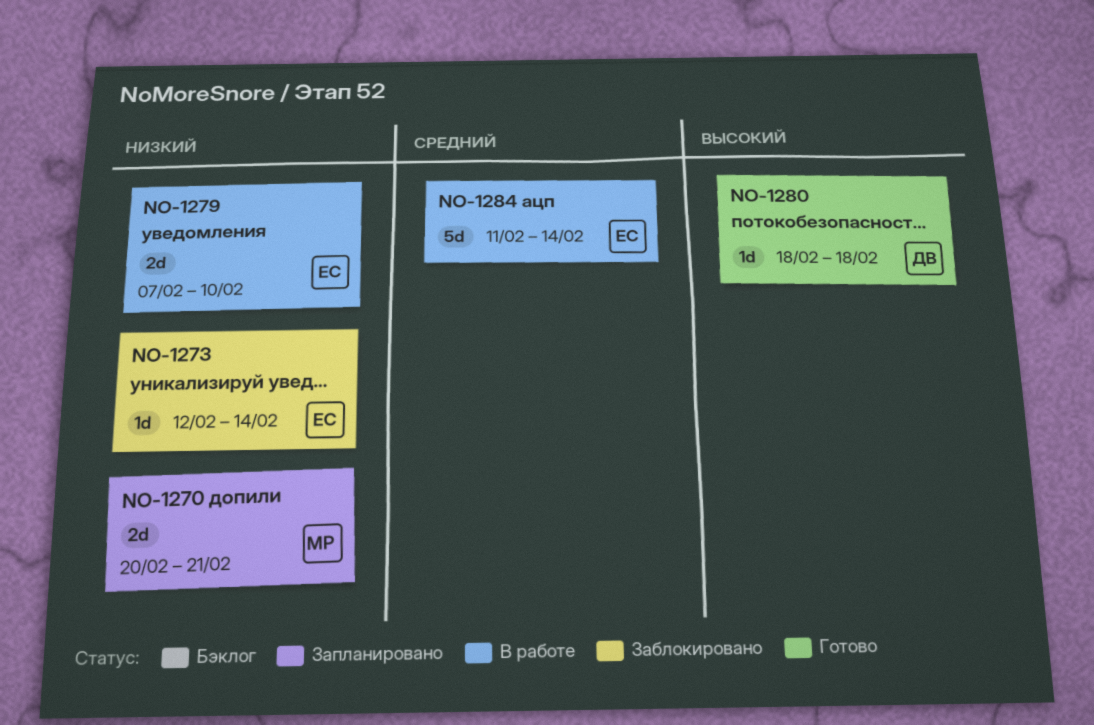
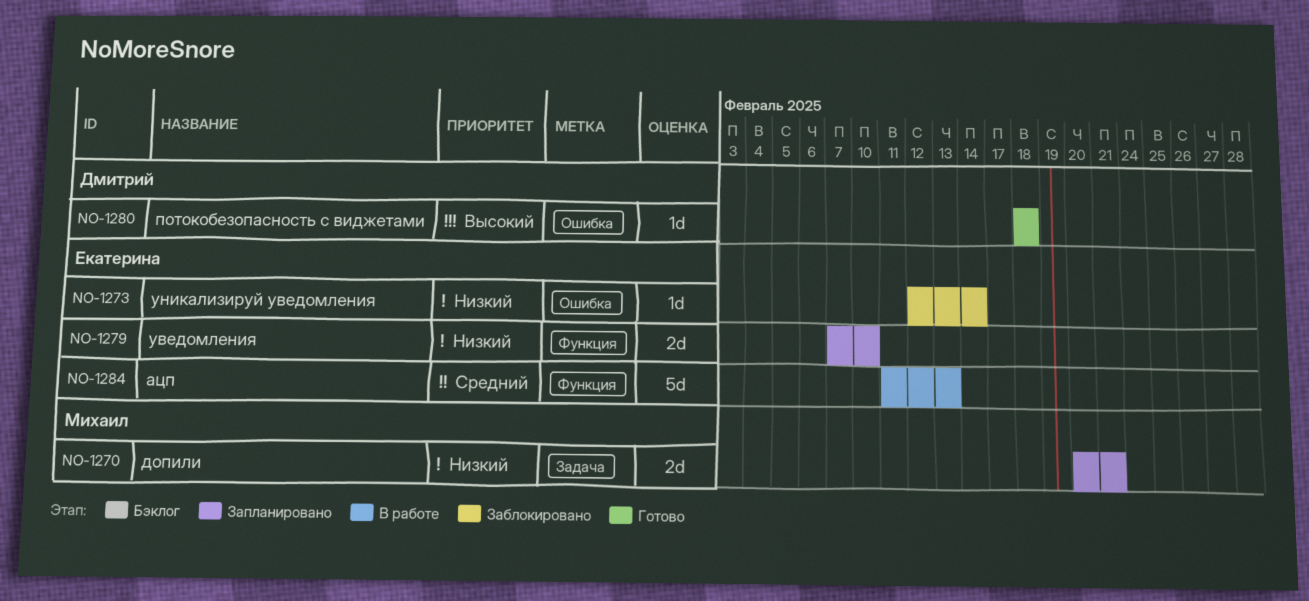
NO-1279, status: В работе -> Запланировано
NO-1284, due: Feb 14 -> Feb 13

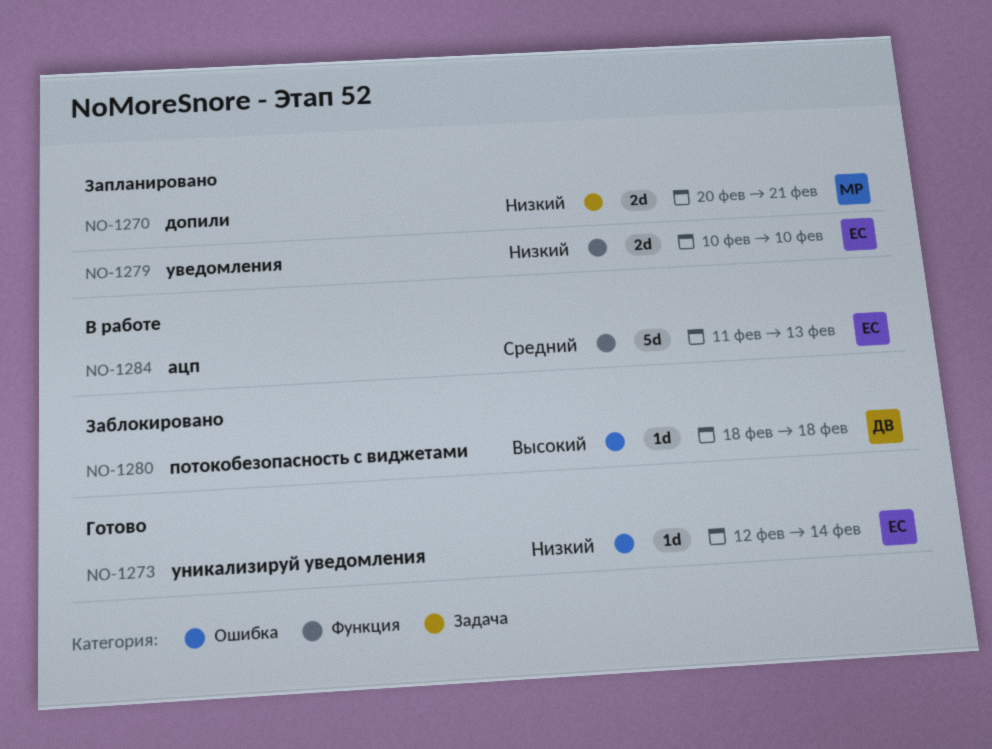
NO-1273, status: Заблокировано -> Готово
NO-1279, start: Feb 7 -> Feb 10
NO-1280, status: Готово -> Заблокировано

